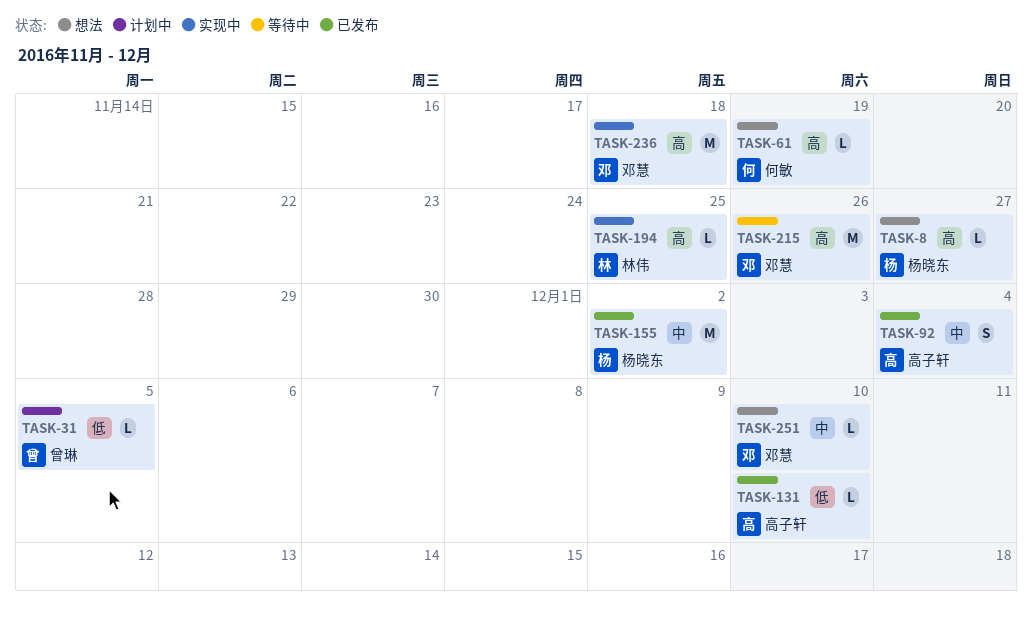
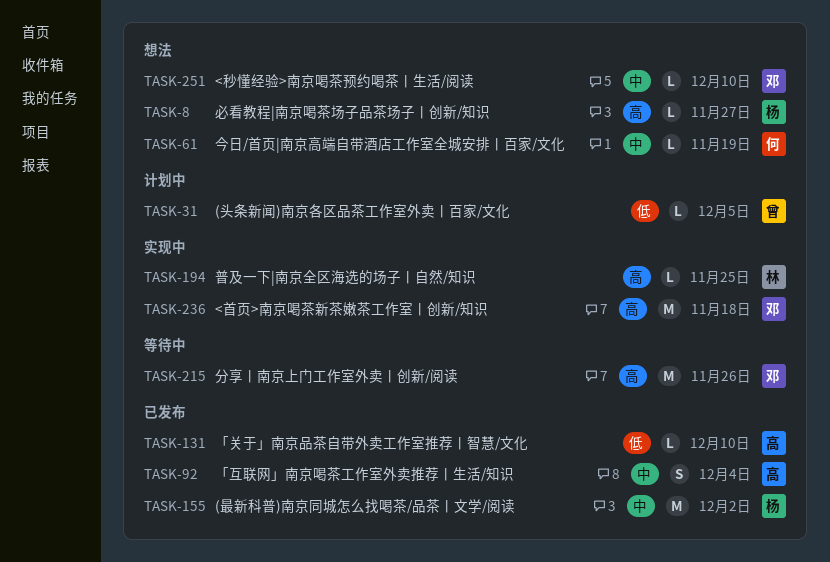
TASK-61, priority: 高 -> 中

